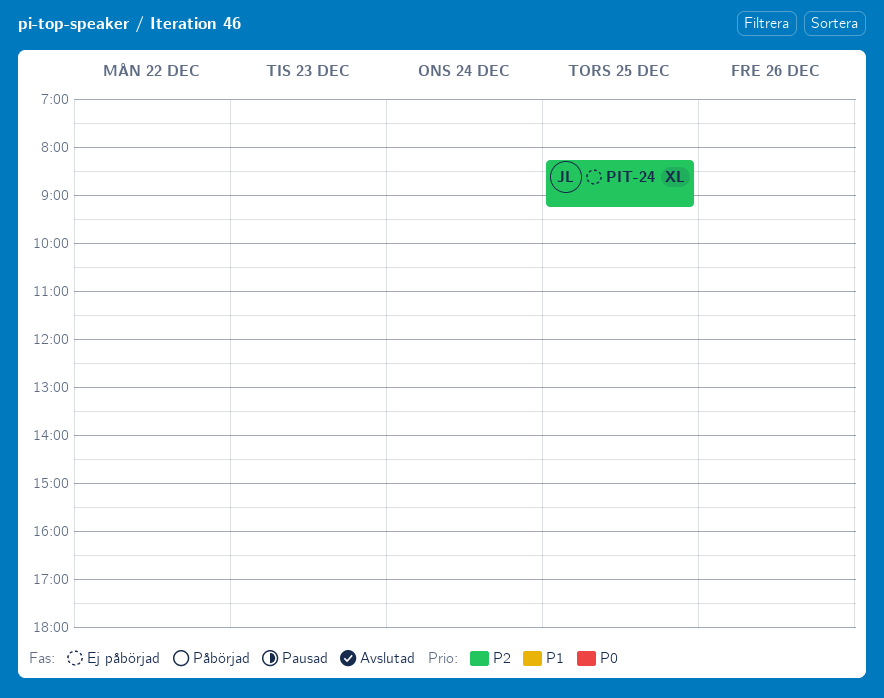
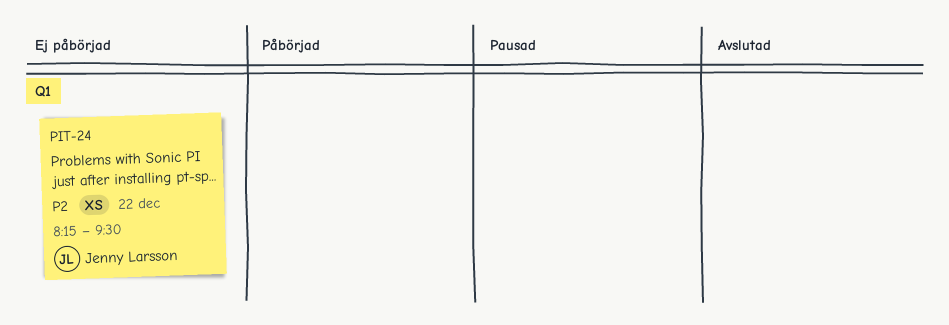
PIT-24, estimate: XL -> XS
PIT-24, day: Dec 25 -> Dec 22
PIT-24, ends: 09:15 -> 09:30

